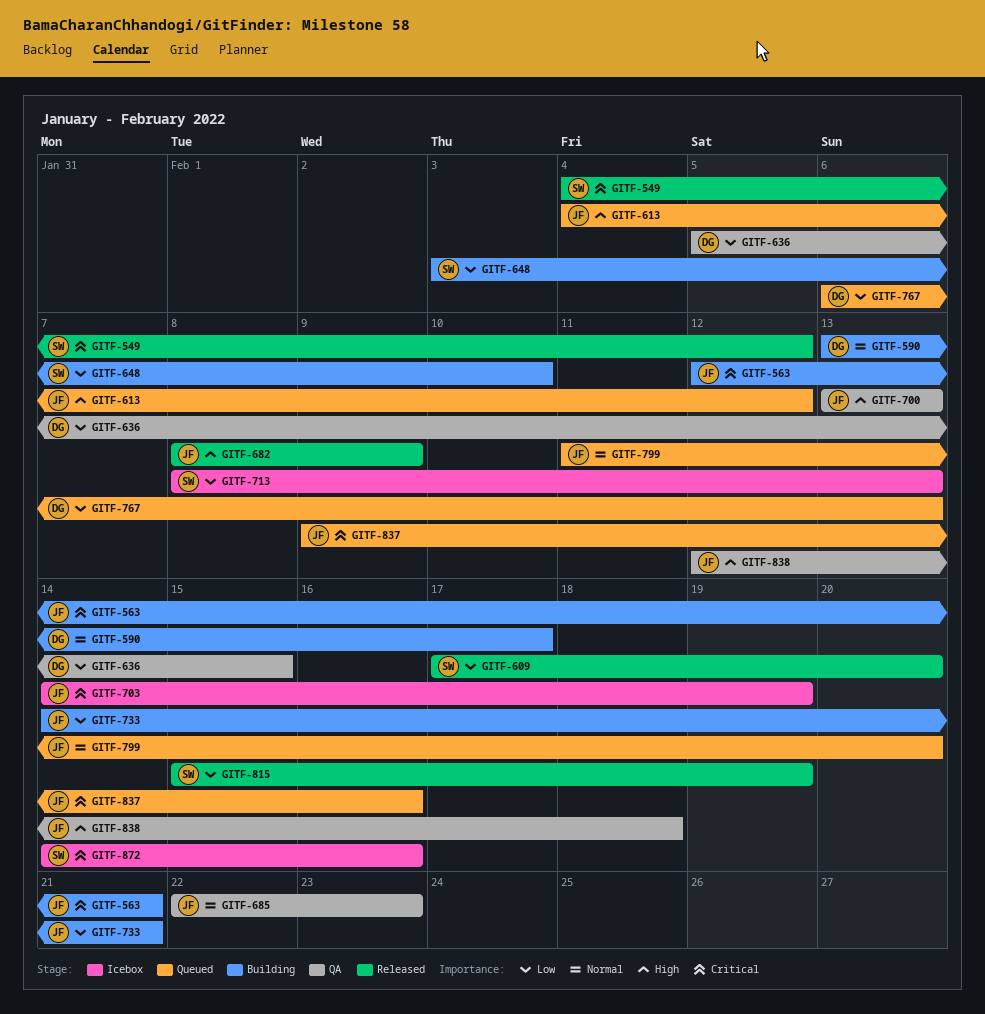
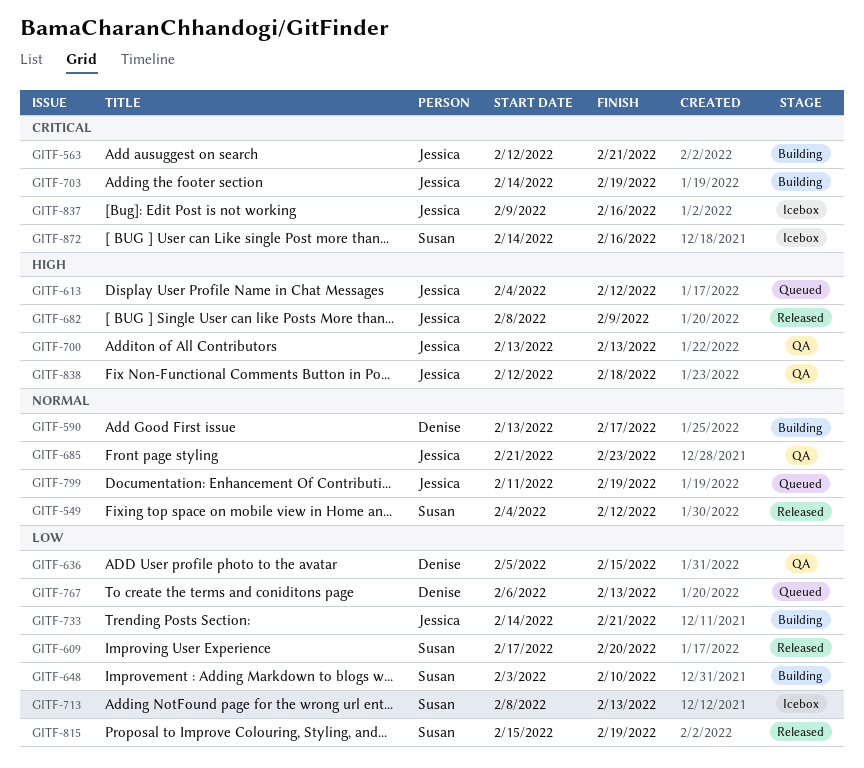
GITF-549, priority: Critical -> Normal
GITF-685, start: Feb 22 -> Feb 21
GITF-703, status: Icebox -> Building
GITF-799, due: Feb 20 -> Feb 19
GITF-837, status: Queued -> Icebox

